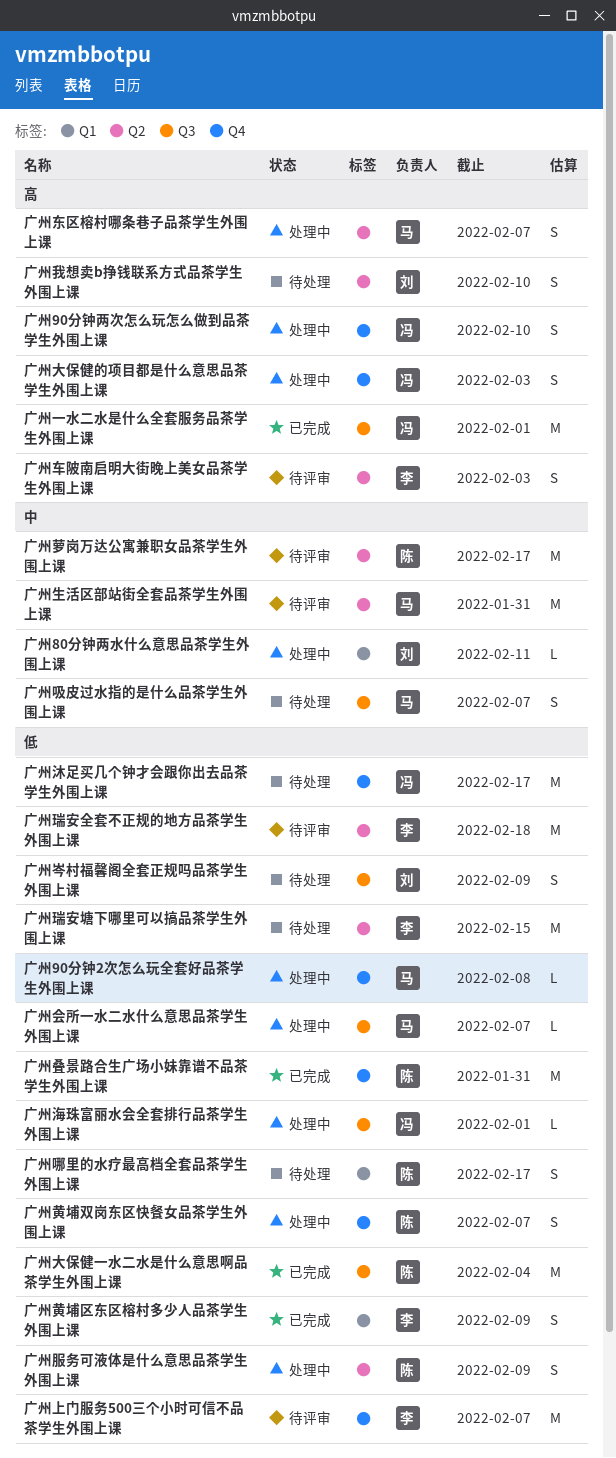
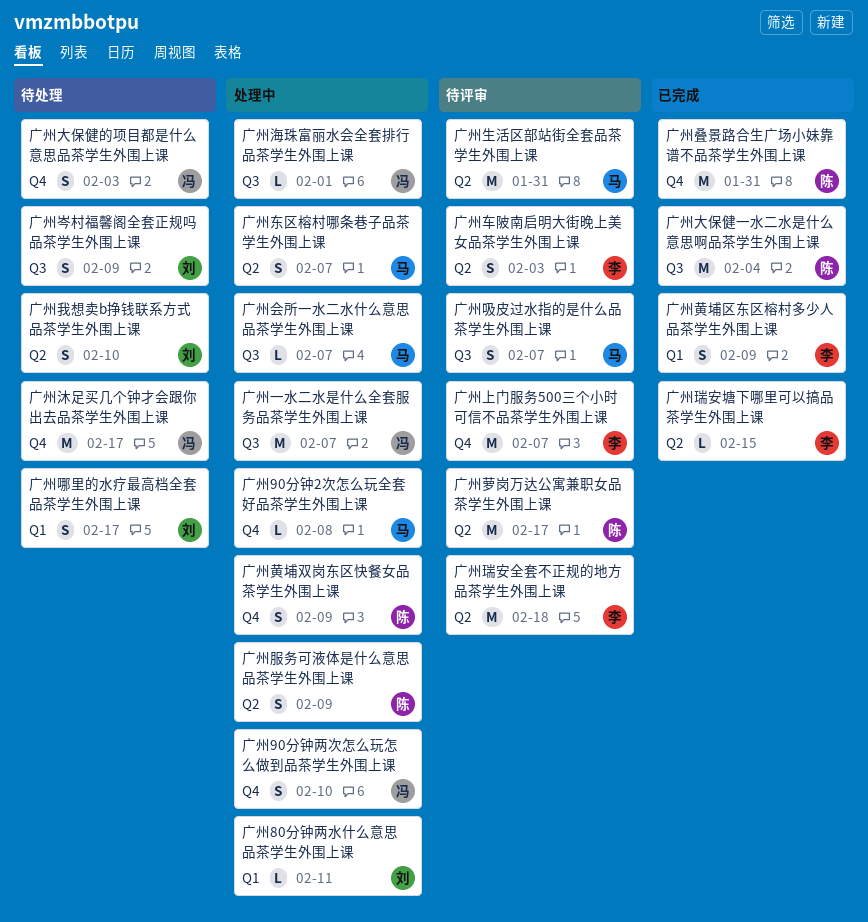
广州一水二水是什么全套服务品茶学生外围上课, status: 已完成 -> 处理中
广州一水二水是什么全套服务品茶学生外围上课, due: Feb 1 -> Feb 7
广州吸皮过水指的是什么品茶学生外围上课, status: 待处理 -> 待评审
广州哪里的水疗最高档全套品茶学生外围上课, owner: 陈 -> 刘
广州大保健的项目都是什么意思品茶学生外围上课, status: 处理中 -> 待处理
广州瑞安塘下哪里可以搞品茶学生外围上课, status: 待处理 -> 已完成
广州瑞安塘下哪里可以搞品茶学生外围上课, estimate: M -> L
广州黄埔双岗东区快餐女品茶学生外围上课, due: Feb 7 -> Feb 9

